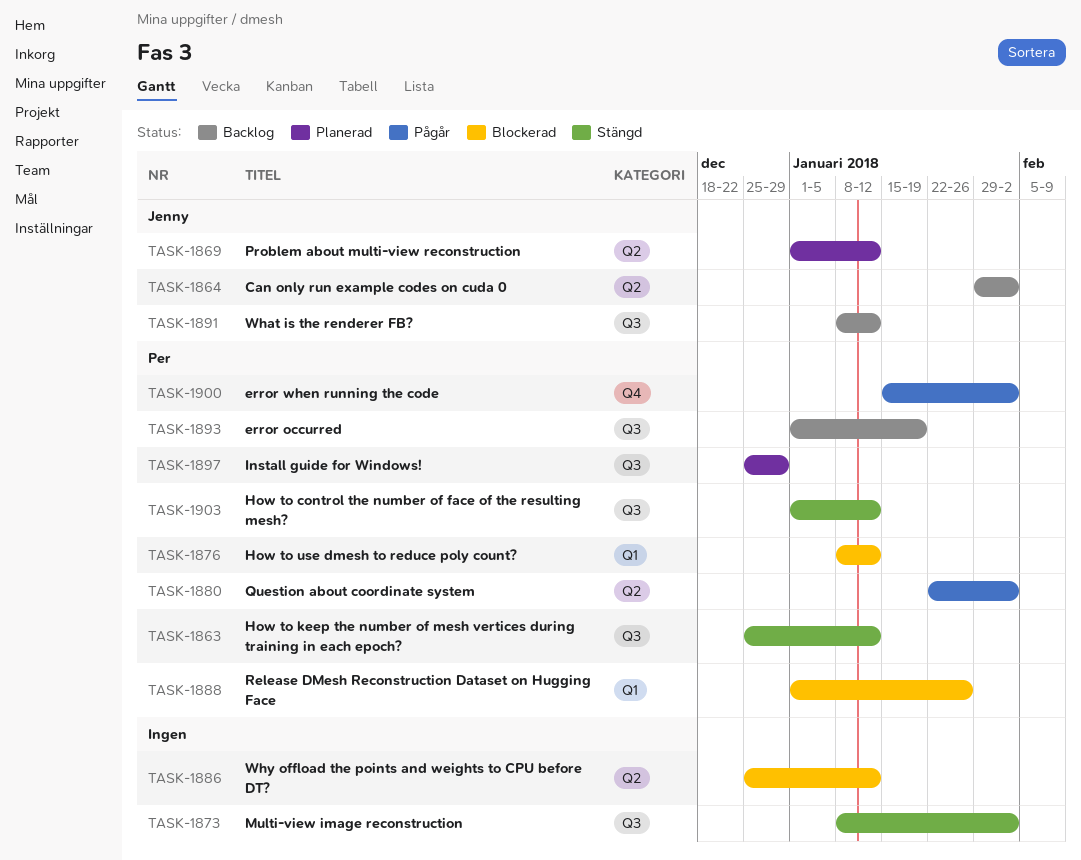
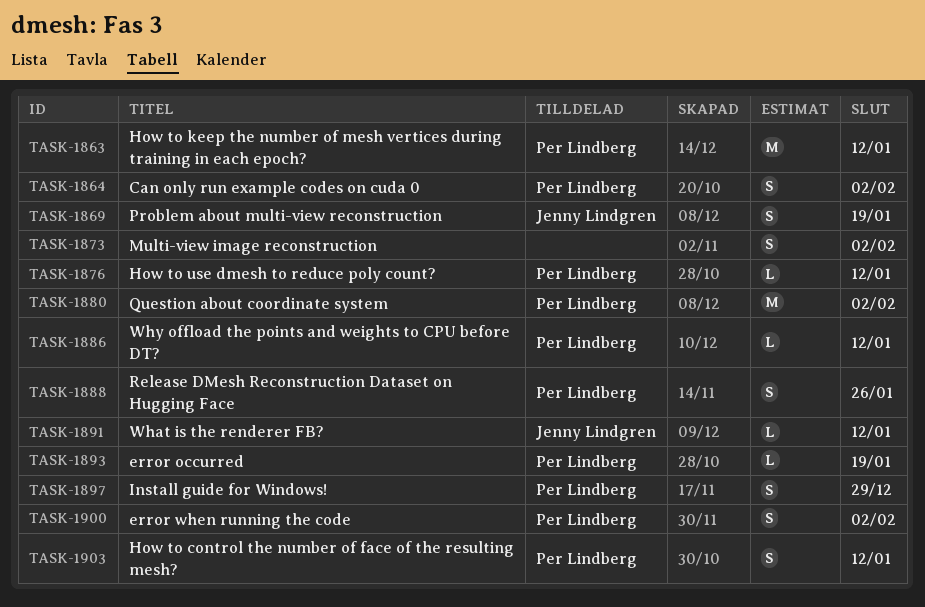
TASK-1864, owner: Jenny Lindgren -> Per Lindberg
TASK-1869, due: Jan 12 -> Jan 19
TASK-1886, owner: none -> Per Lindberg

